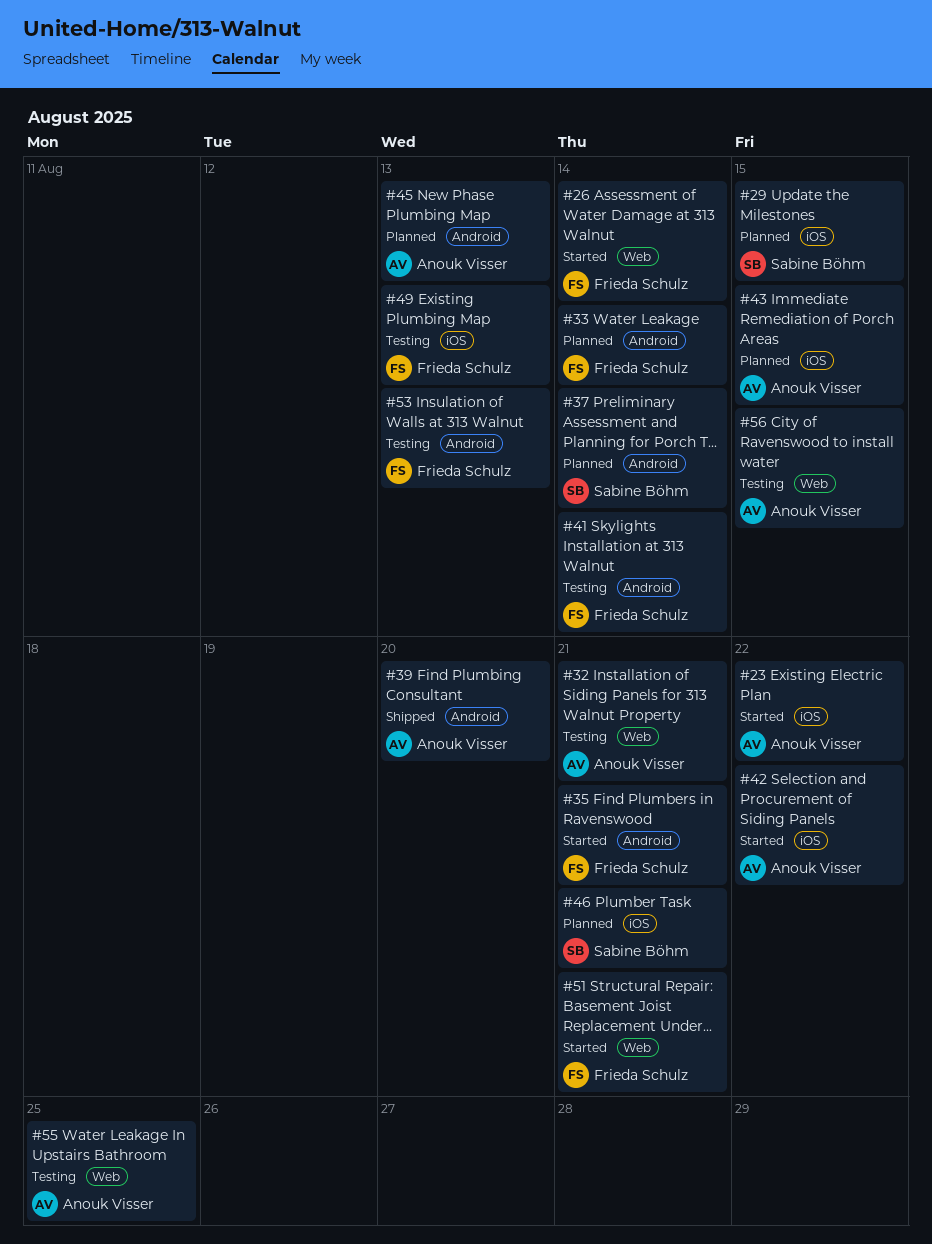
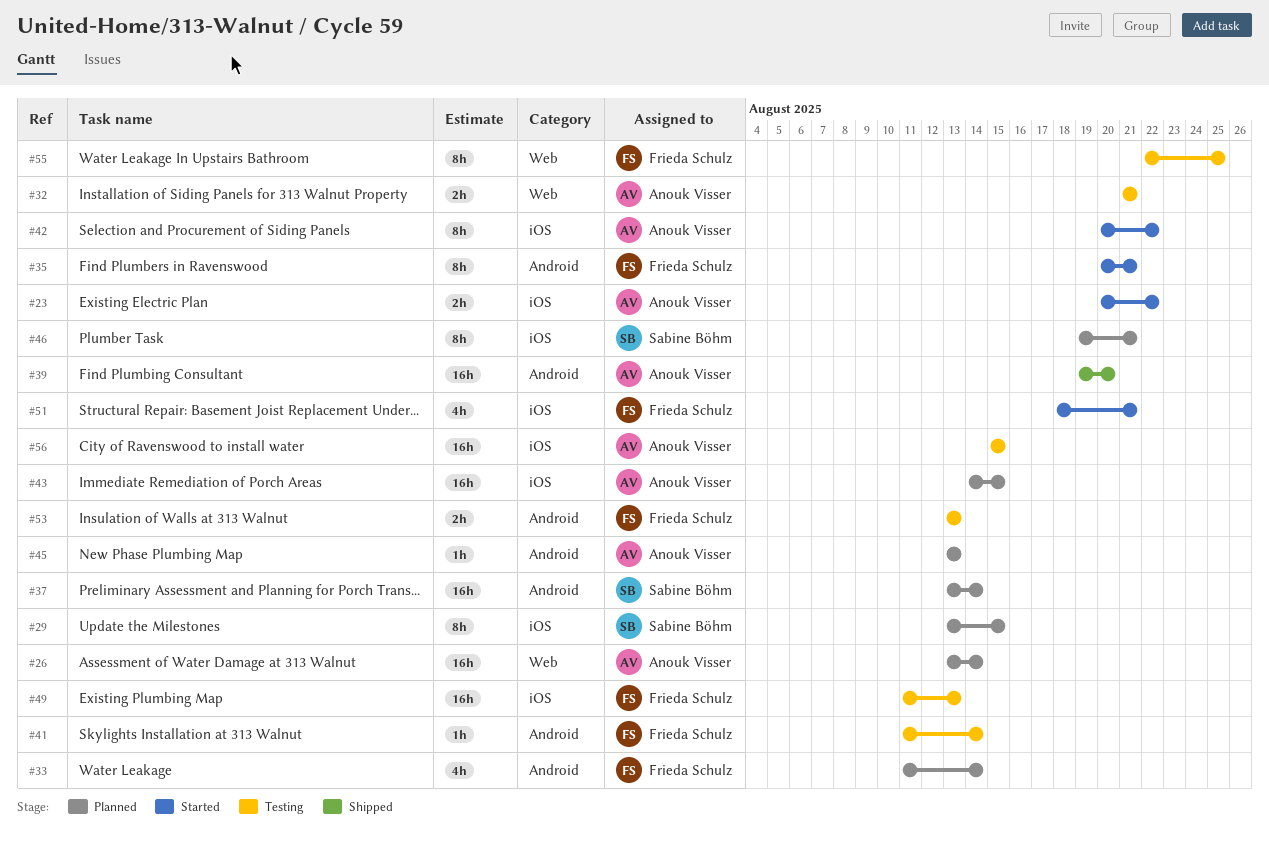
#26, status: Started -> Planned
#26, owner: Frieda Schulz -> Anouk Visser
#51, label: Web -> iOS
#55, owner: Anouk Visser -> Frieda Schulz
#56, label: Web -> iOS

